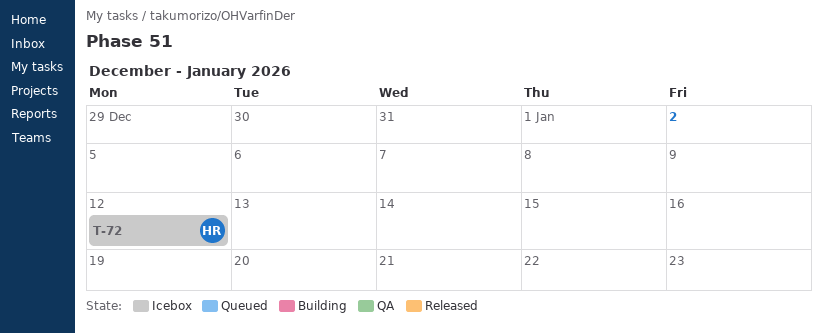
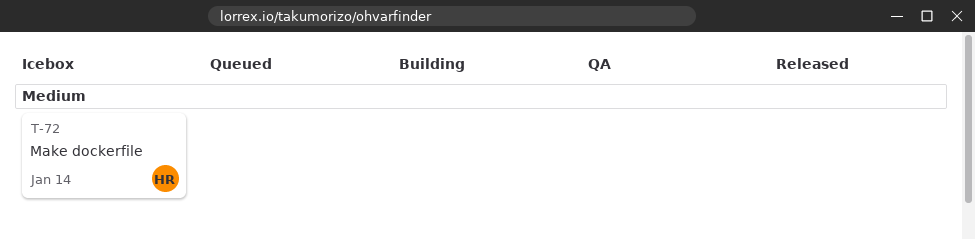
T-72, due: Jan 12 -> Jan 14

